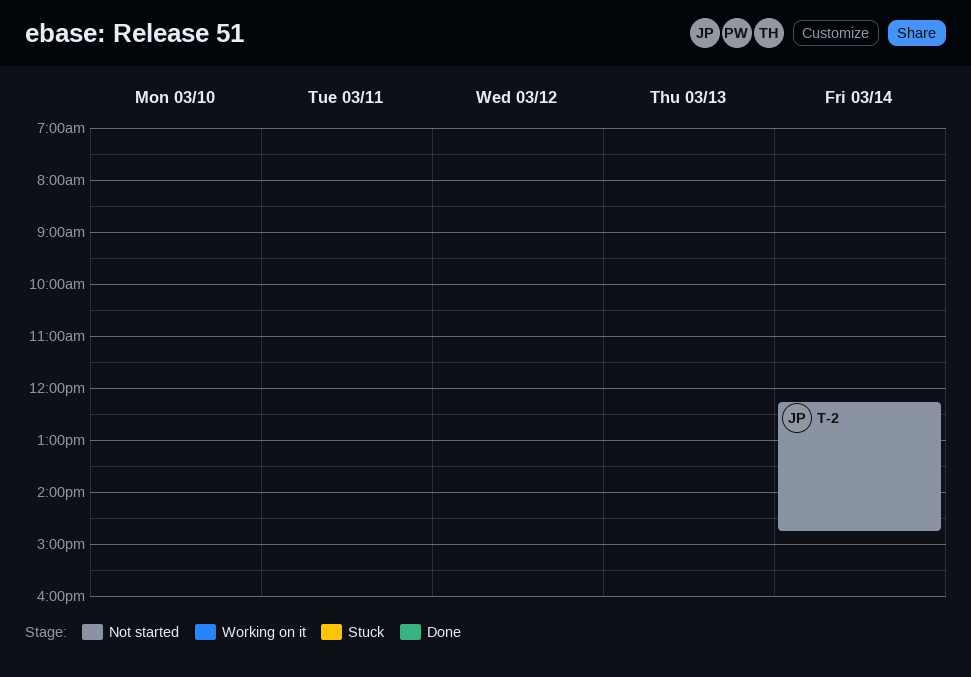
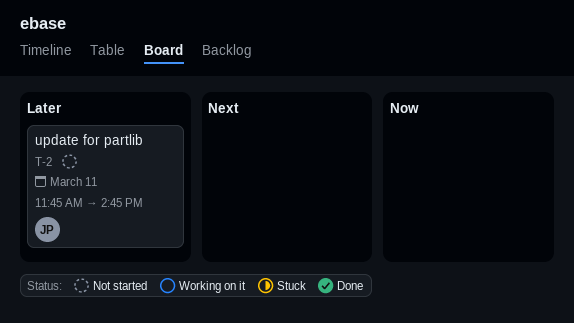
T-2, day: Mar 14 -> Mar 11
T-2, begins: 12:15 -> 11:45

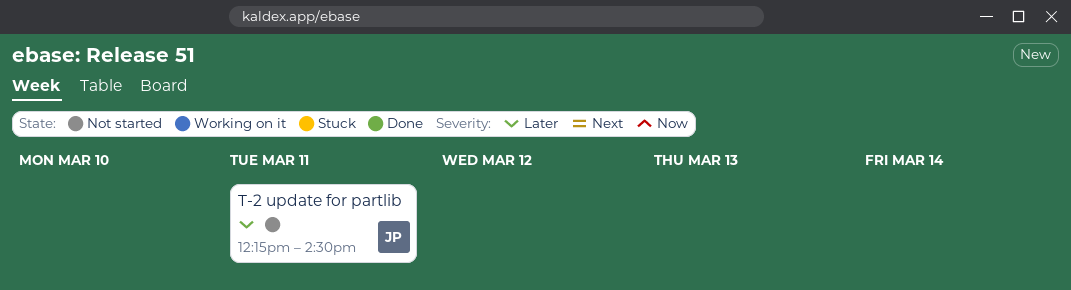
T-2, begins: 11:45 -> 12:15
T-2, ends: 14:45 -> 14:30

